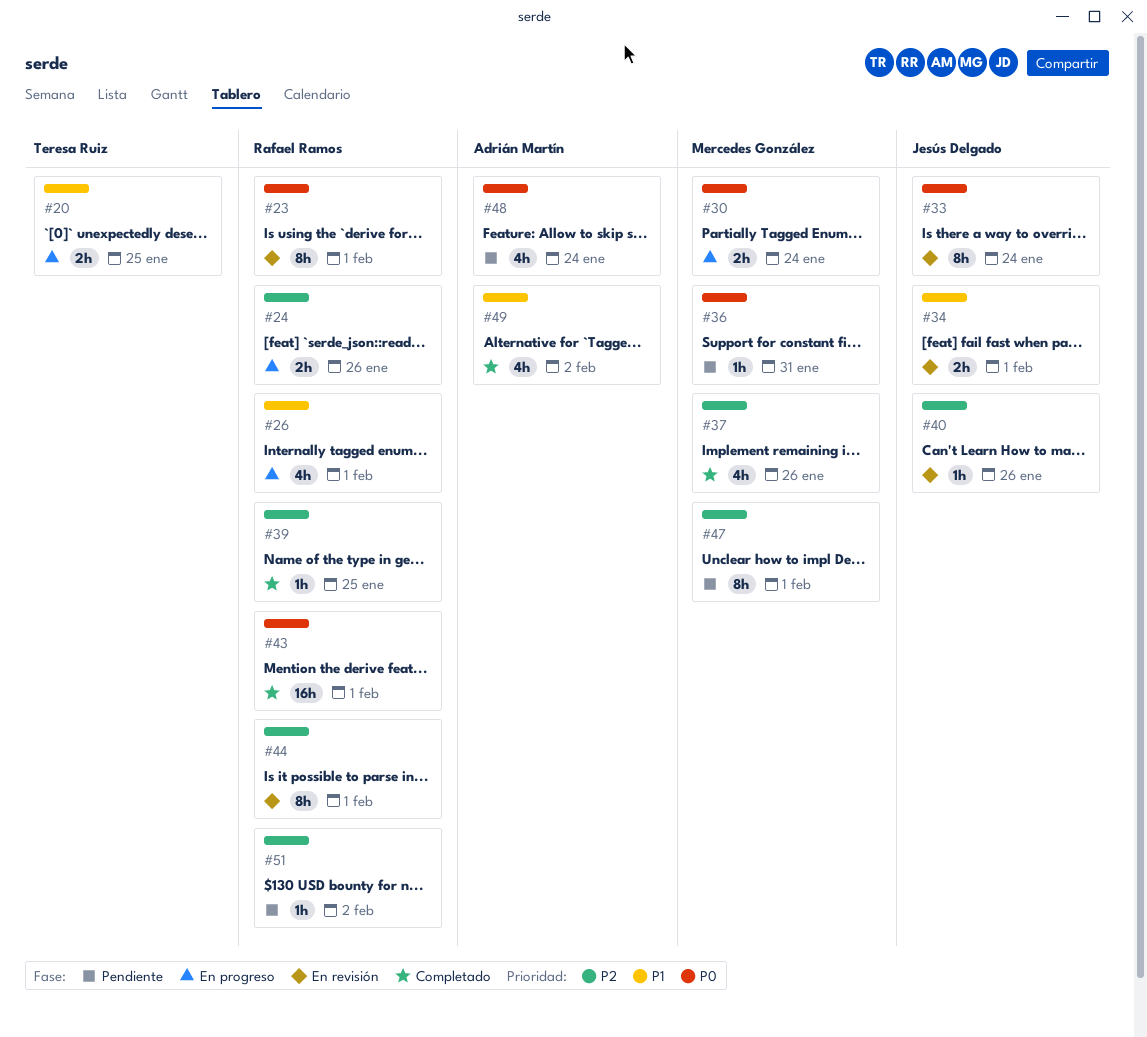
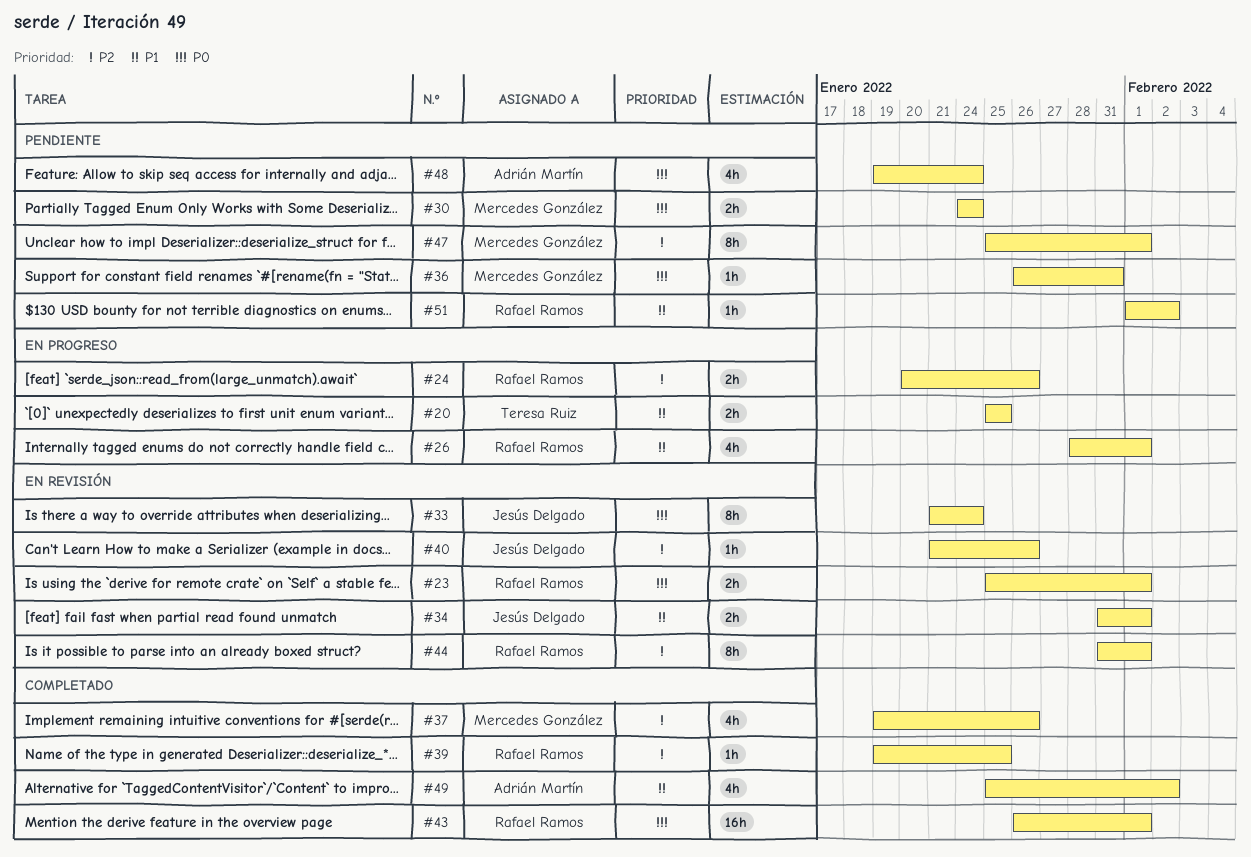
#23, estimate: 8h -> 2h
#30, status: En progreso -> Pendiente
#51, priority: P2 -> P1

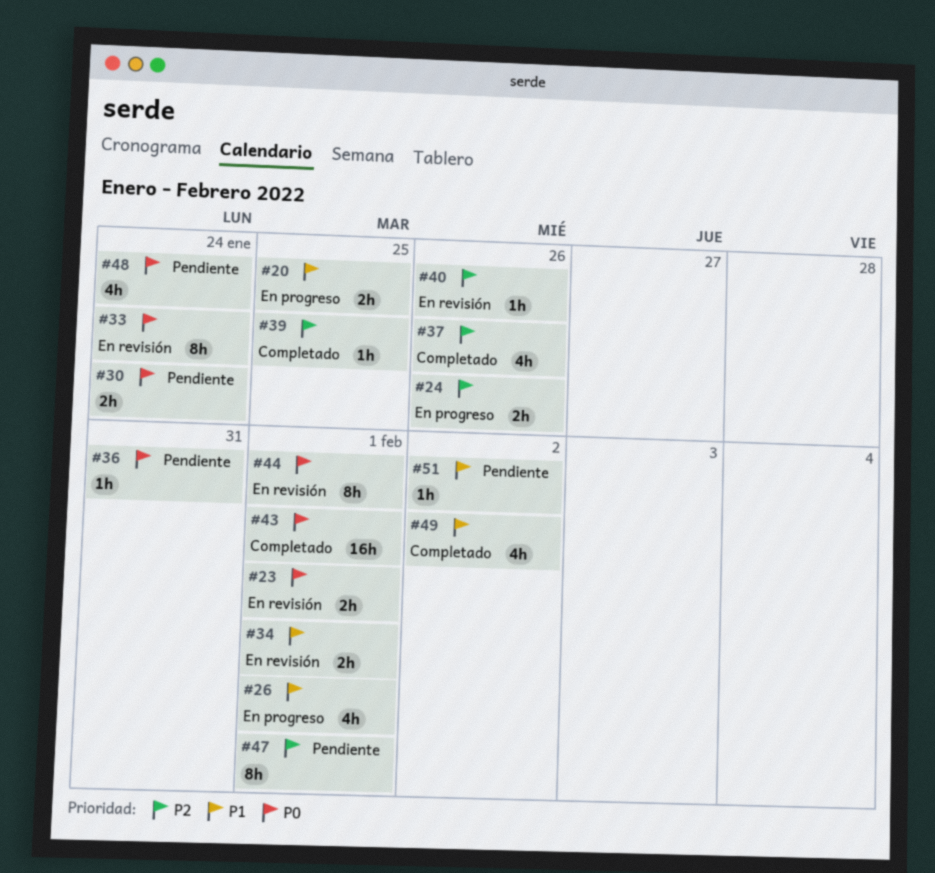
#44, priority: P2 -> P0

